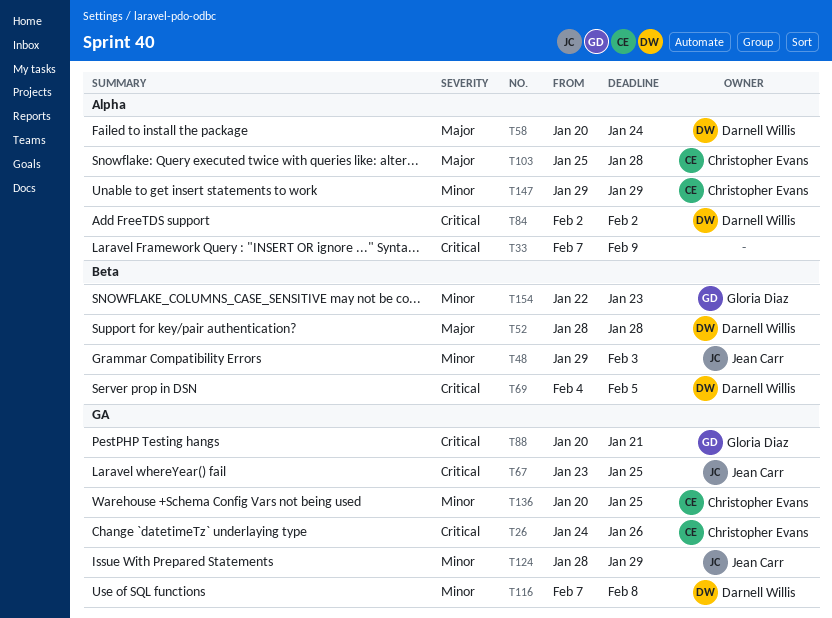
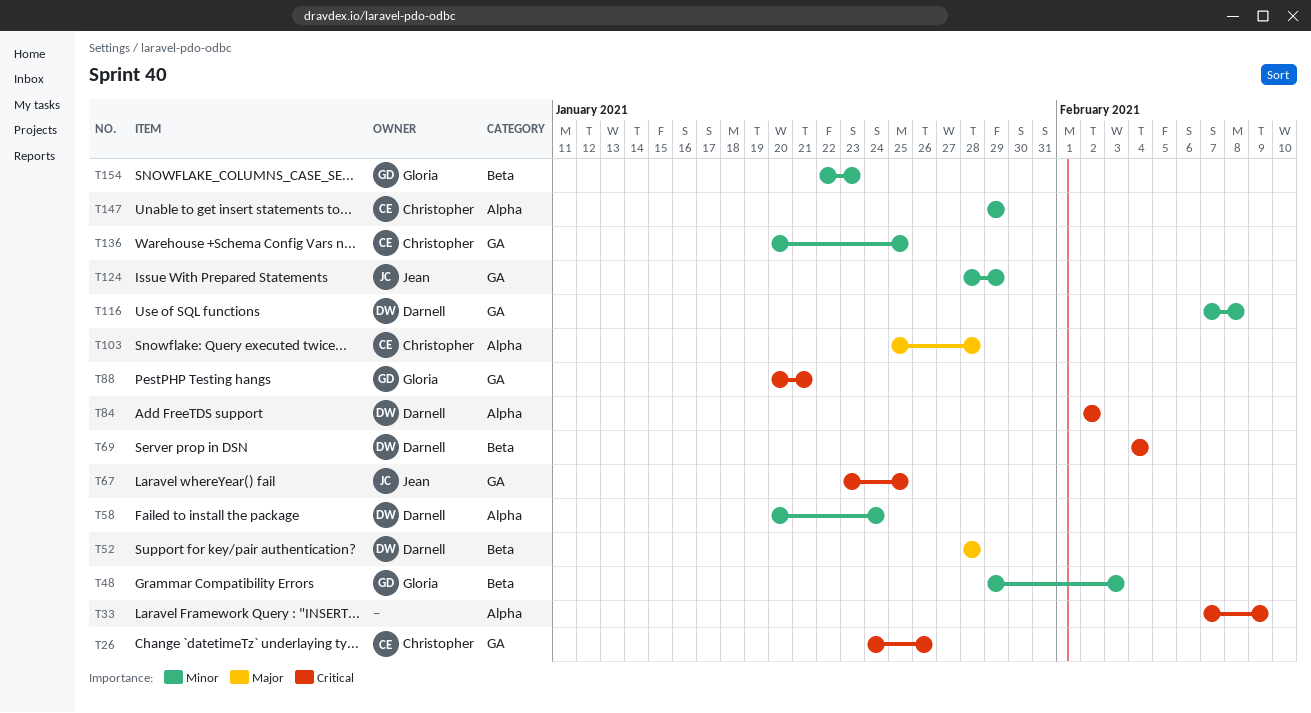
T48, owner: Jean Carr -> Gloria Diaz
T58, priority: Major -> Minor
T69, due: Feb 5 -> Feb 4

